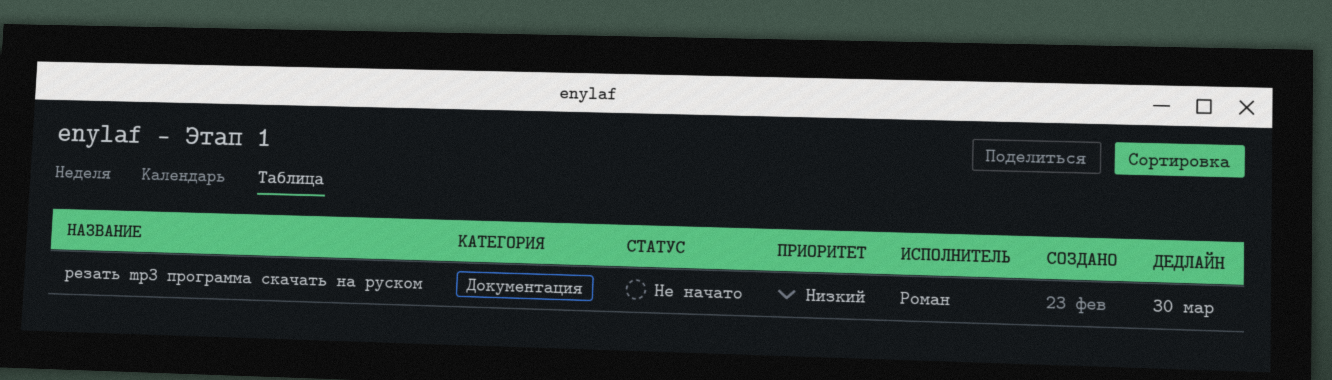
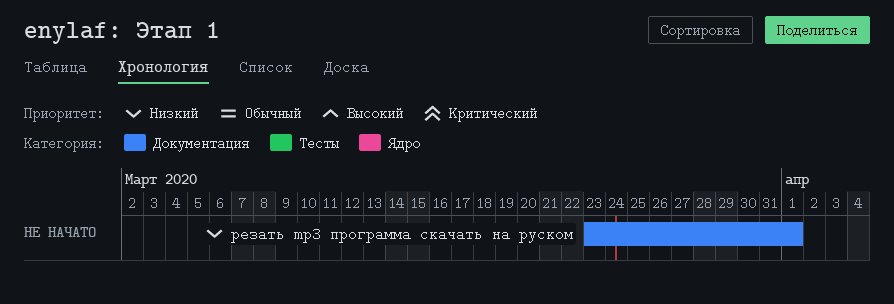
резать mp3 программа скачать на руском, due: Mar 30 -> Apr 1

